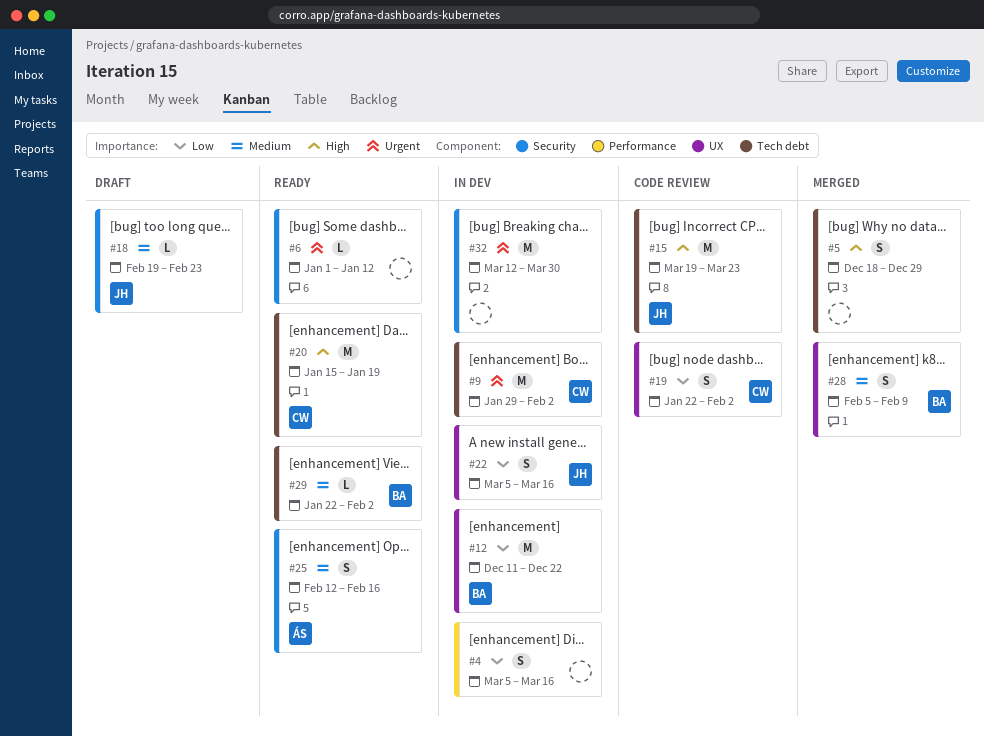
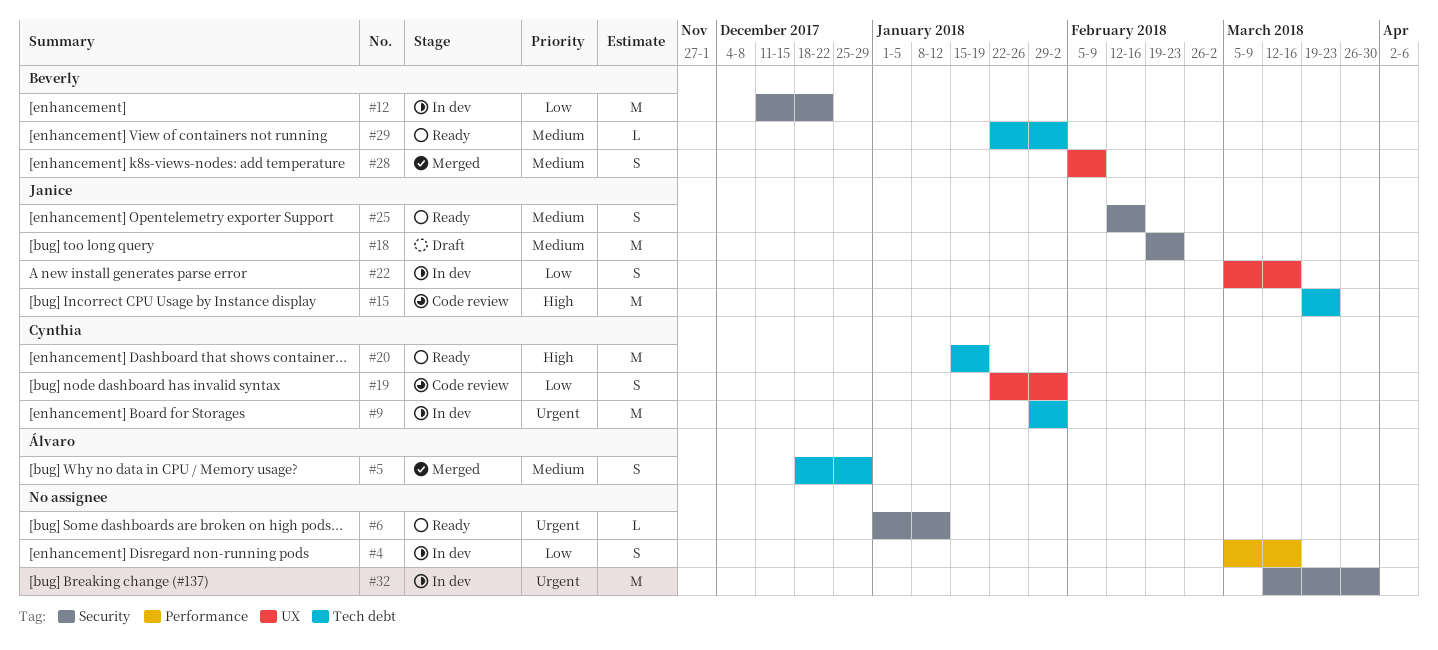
#5, owner: none -> Álvaro
#5, priority: High -> Medium
#12, label: UX -> Security
#18, estimate: L -> M
#25, owner: Álvaro -> Janice

